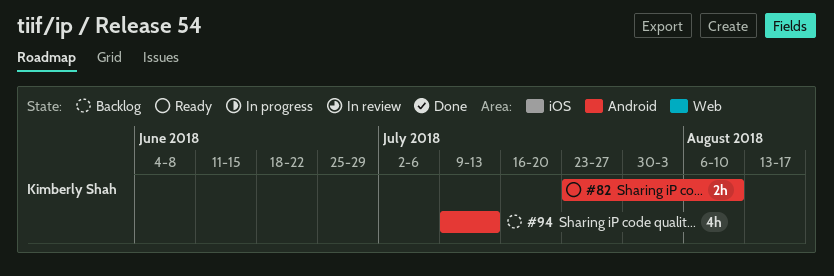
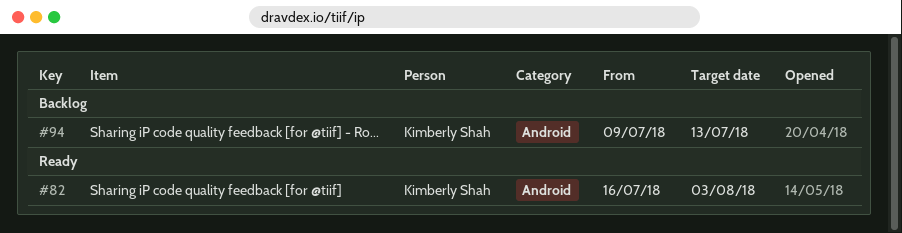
#82, start: Jul 23 -> Jul 16
#82, due: Aug 10 -> Aug 3

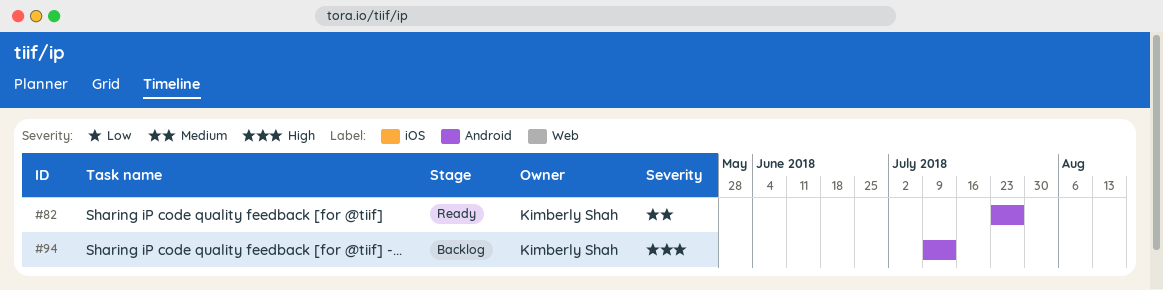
#82, start: Jul 16 -> Jul 23
#82, due: Aug 3 -> Jul 27

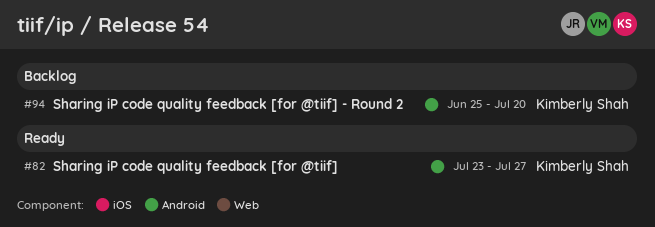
#94, start: Jul 9 -> Jun 25
#94, due: Jul 13 -> Jul 20

